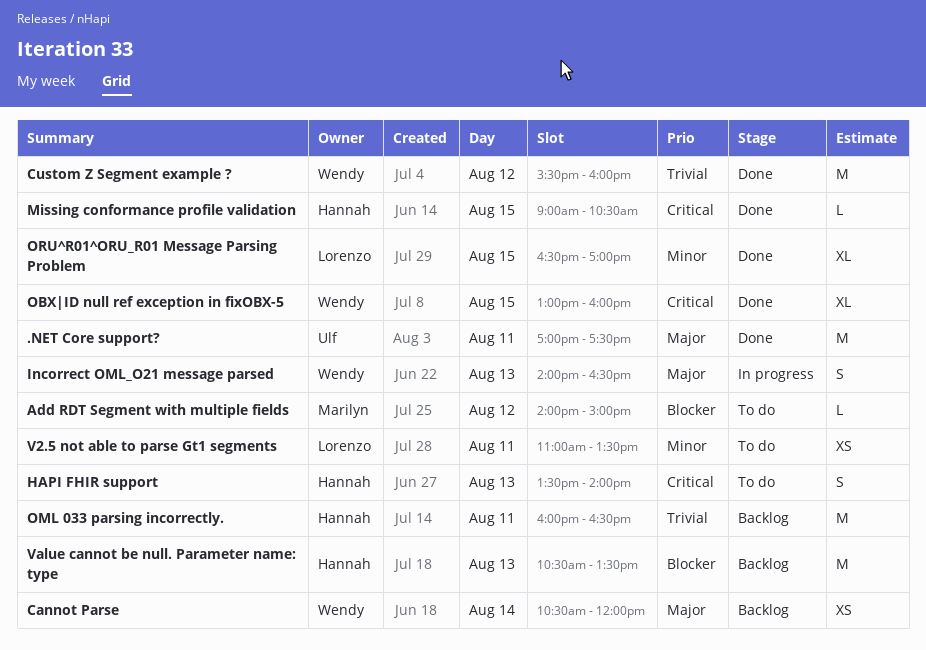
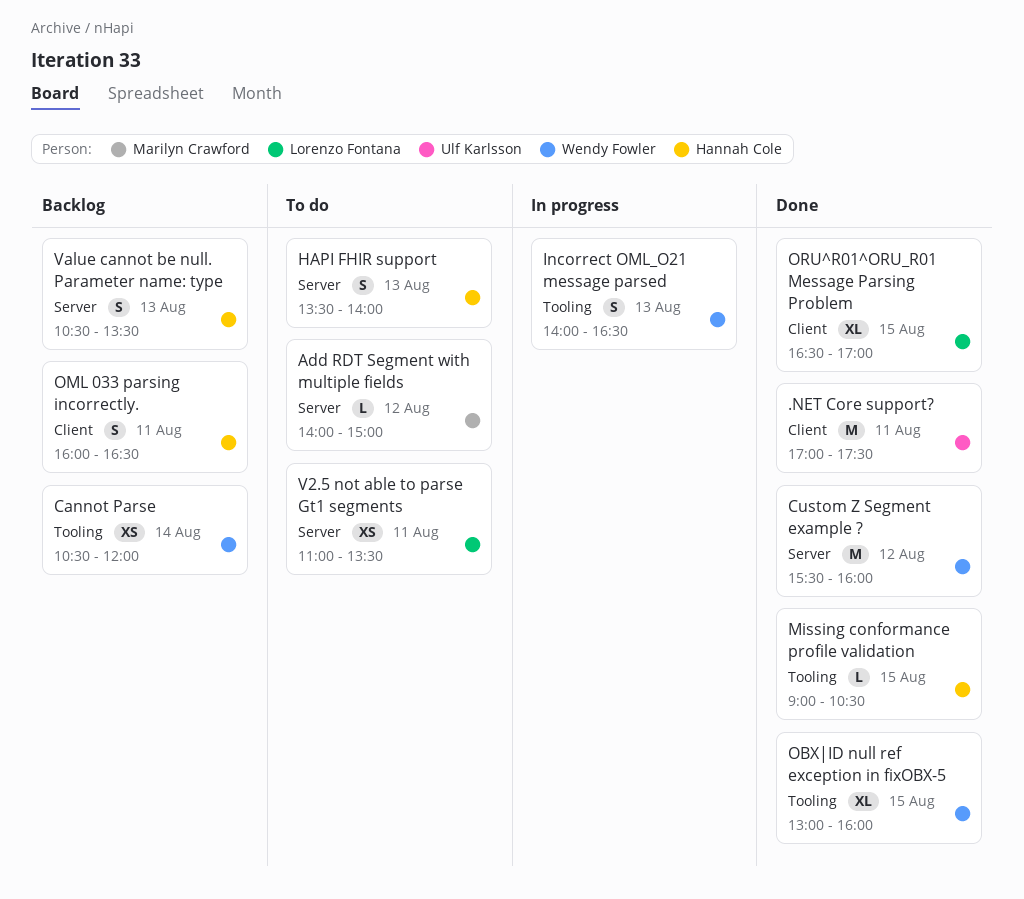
OML 033 parsing incorrectly., estimate: M -> S
Value cannot be null. Parameter name: type, estimate: M -> S

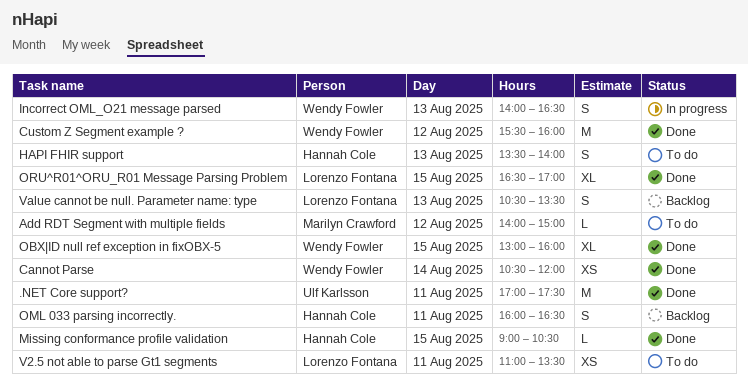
Cannot Parse, status: Backlog -> Done
Value cannot be null. Parameter name: type, owner: Hannah Cole -> Lorenzo Fontana

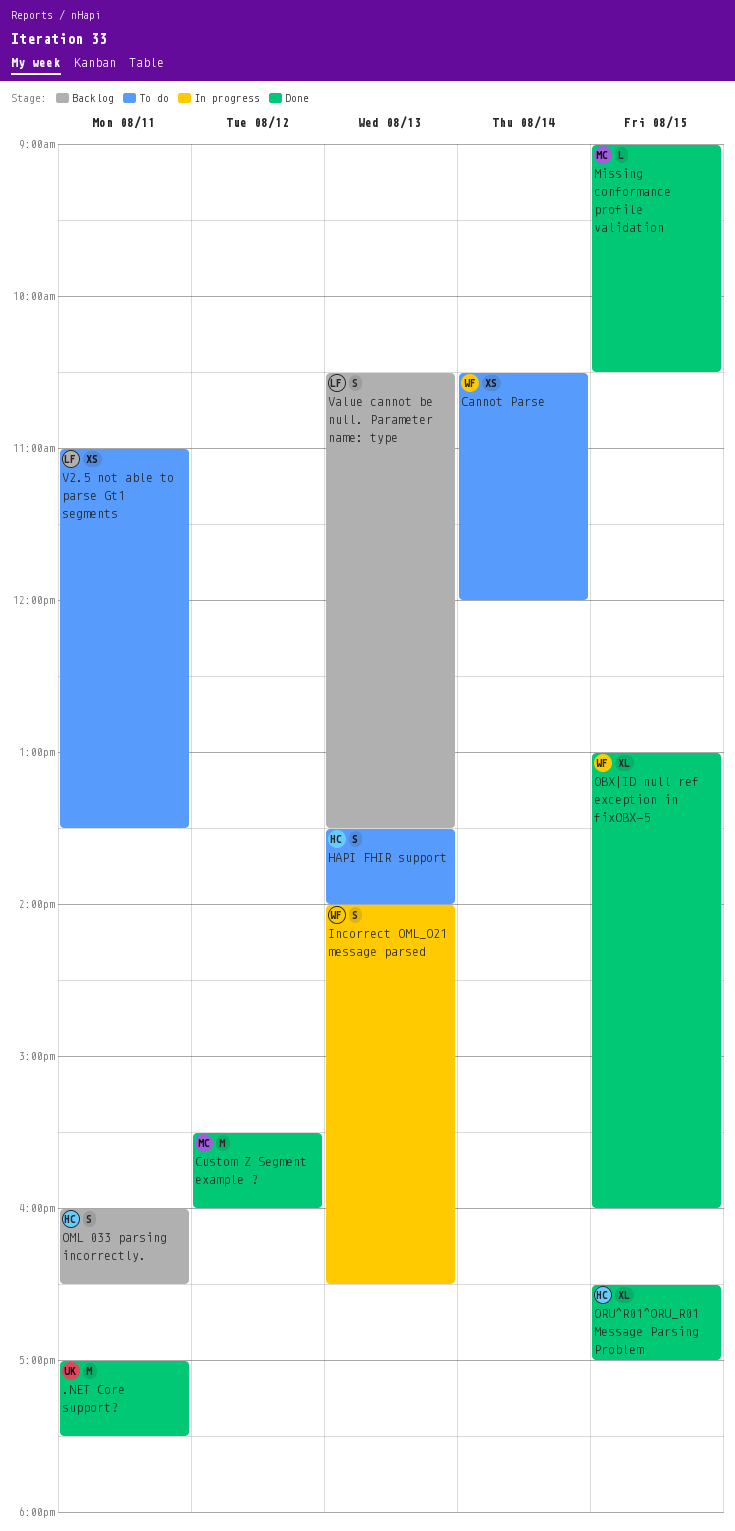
Add RDT Segment with multiple fields: present -> none
Cannot Parse, status: Done -> To do
Custom Z Segment example ?, owner: Wendy Fowler -> Marilyn Crawford
Missing conformance profile validation, owner: Hannah Cole -> Marilyn Crawford
ORU^R01^ORU_R01 Message Parsing Problem, owner: Lorenzo Fontana -> Hannah Cole

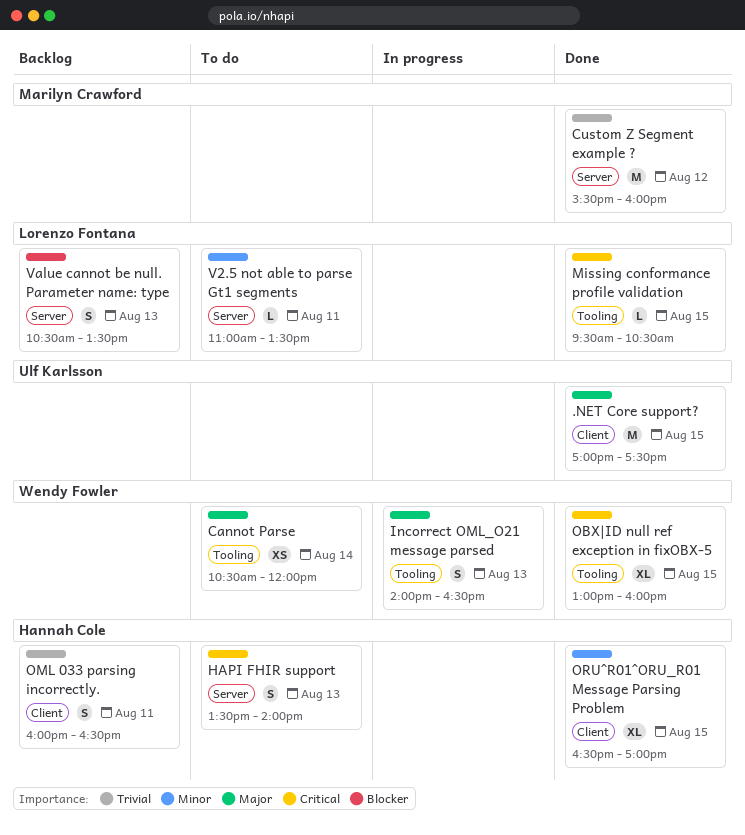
.NET Core support?, day: Aug 11 -> Aug 15
Missing conformance profile validation, owner: Marilyn Crawford -> Lorenzo Fontana
Missing conformance profile validation, begins: 09:00 -> 09:30
V2.5 not able to parse Gt1 segments, estimate: XS -> L

